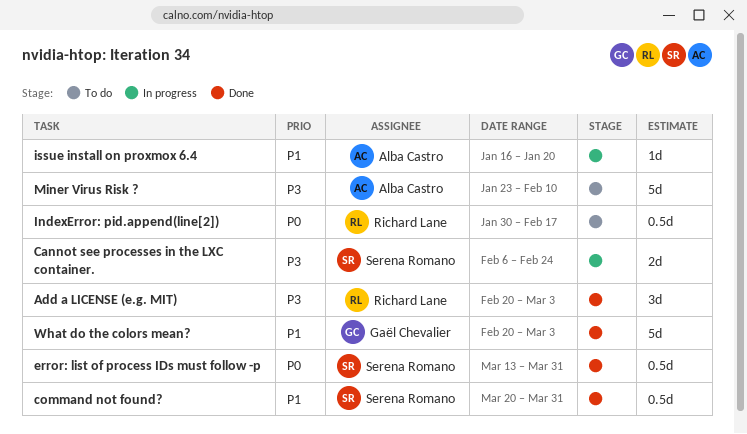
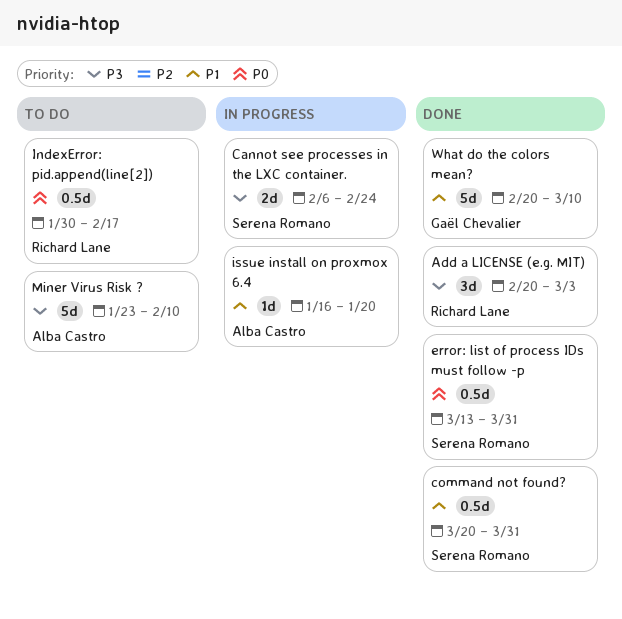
What do the colors mean?, due: Mar 3 -> Mar 10

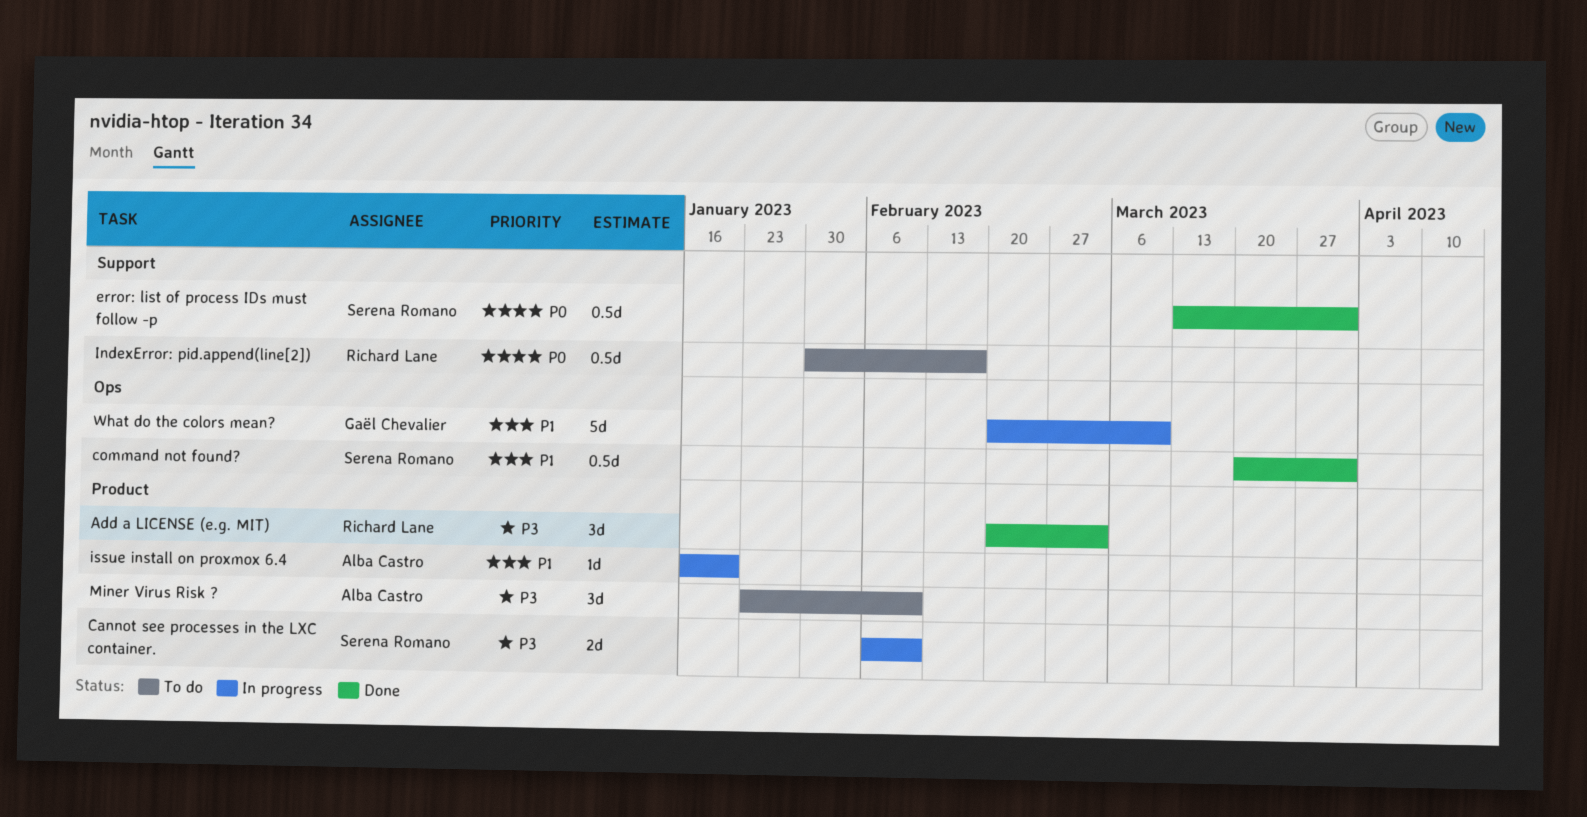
Cannot see processes in the LXC container., due: Feb 24 -> Feb 10
Miner Virus Risk ?, estimate: 5d -> 3d
What do the colors mean?, status: Done -> In progress

